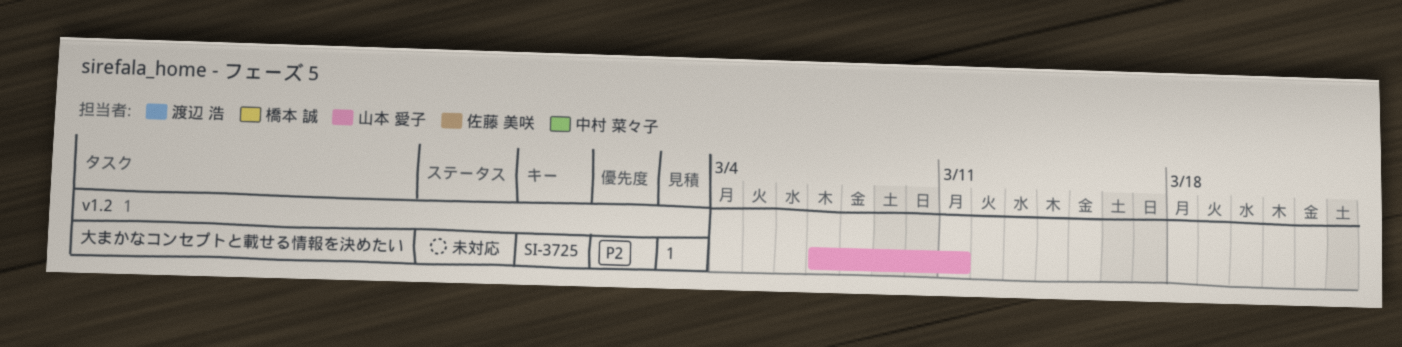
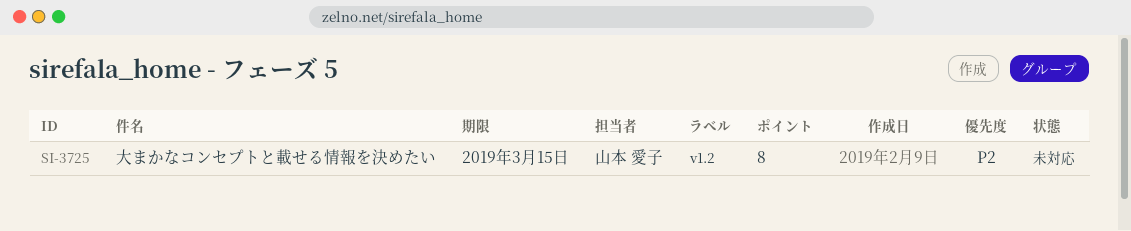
SI-3725, estimate: 1 -> 8
SI-3725, due: Mar 11 -> Mar 15

